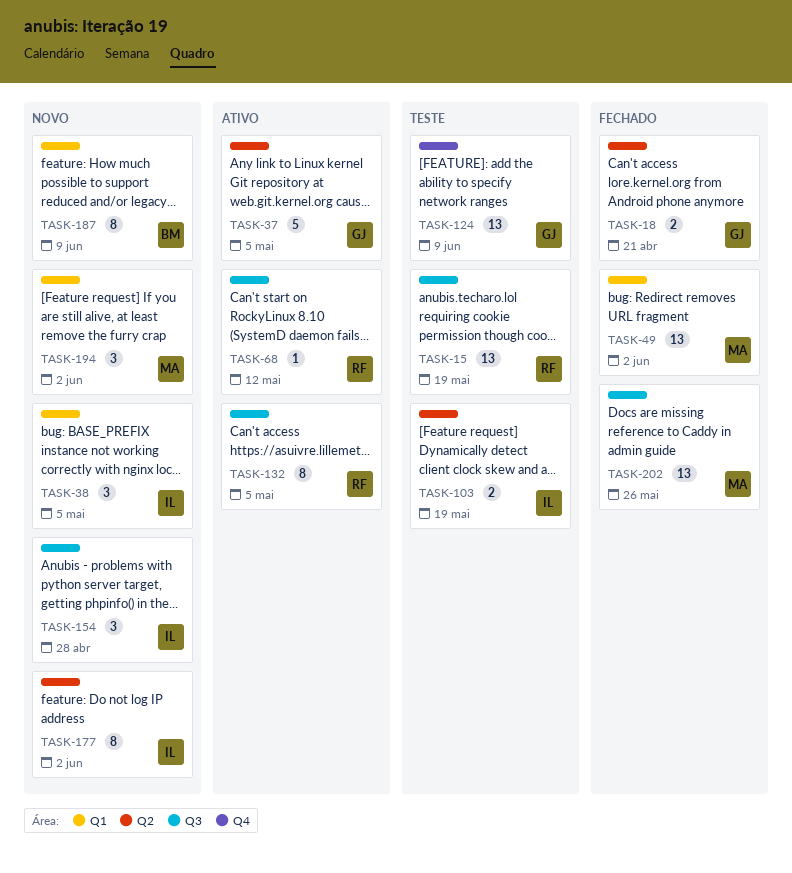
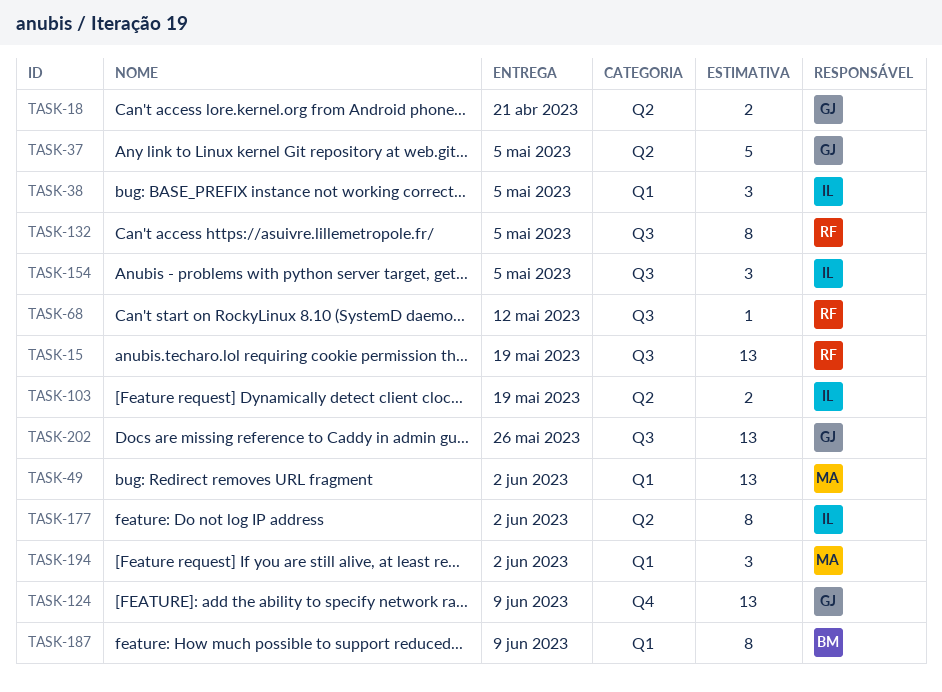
TASK-154, due: Apr 28 -> May 5
TASK-202, owner: MA -> GJ

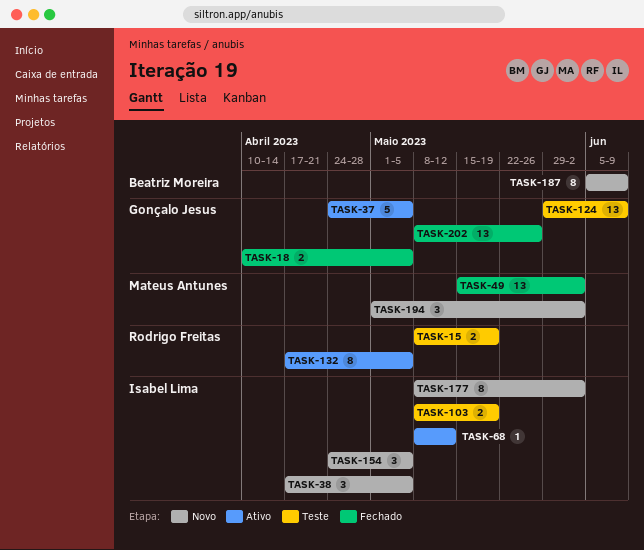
TASK-15, estimate: 13 -> 2
TASK-18, due: Apr 21 -> May 5
TASK-68, owner: Rodrigo Freitas -> Isabel Lima

